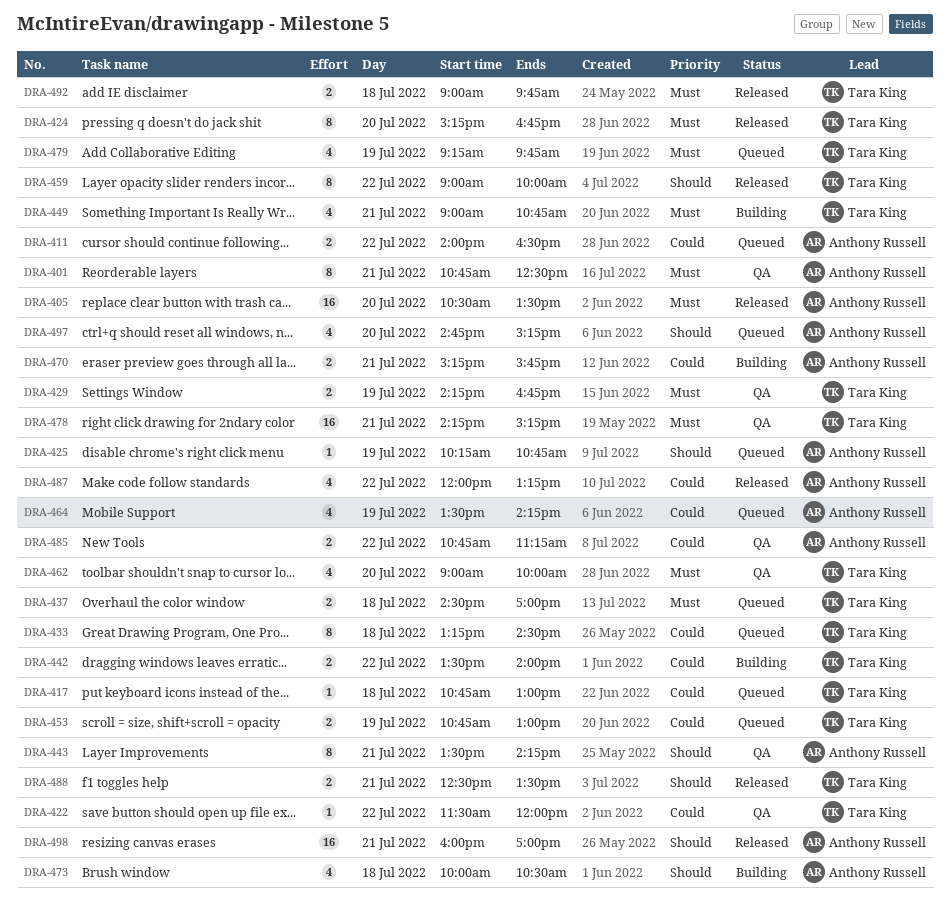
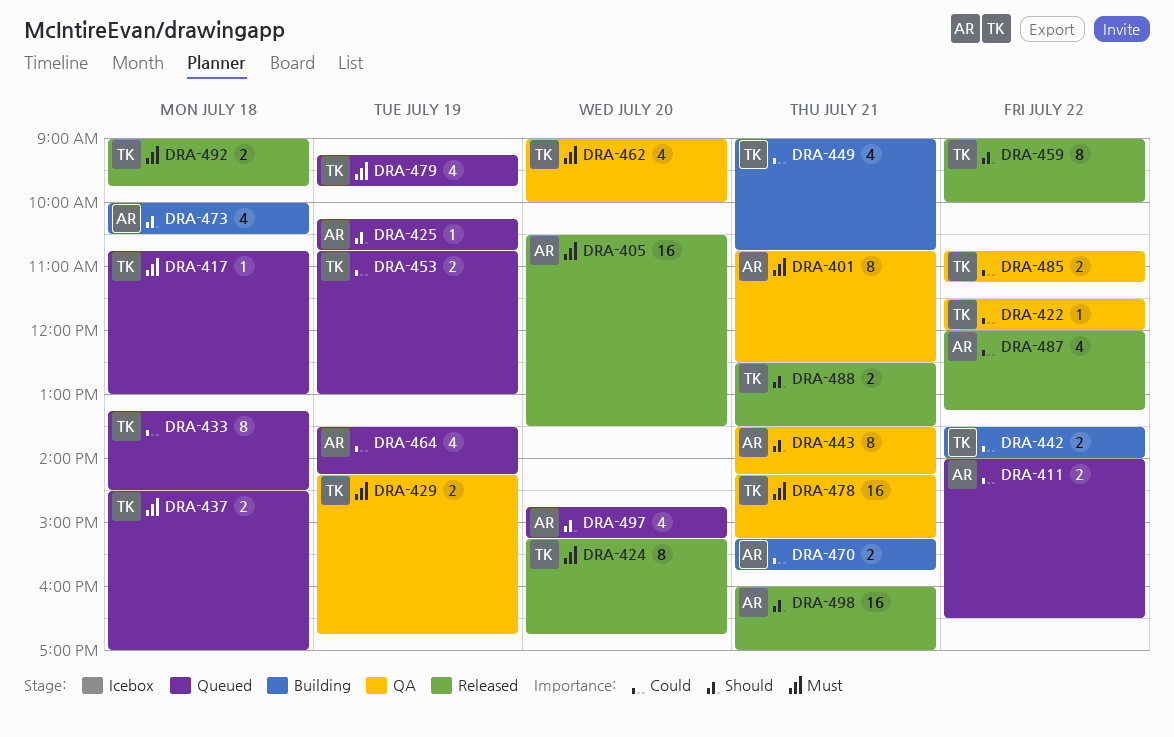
DRA-417, priority: Could -> Must
DRA-449, priority: Must -> Could
DRA-485, owner: Anthony Russell -> Tara King

